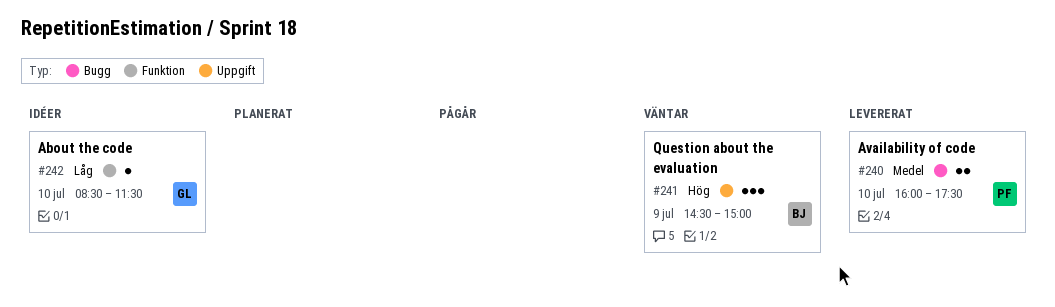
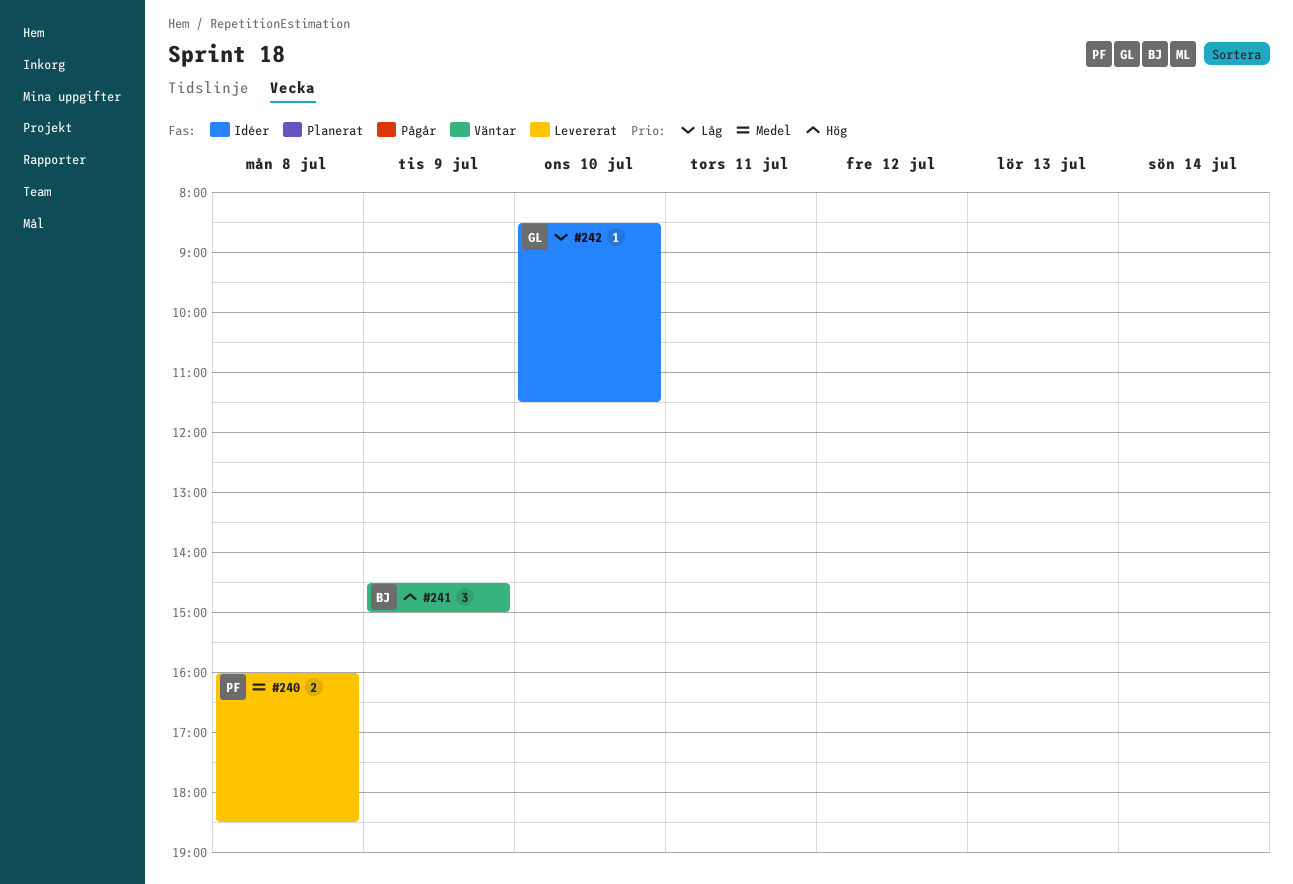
#240, day: Jul 10 -> Jul 8
#240, ends: 17:30 -> 18:30

